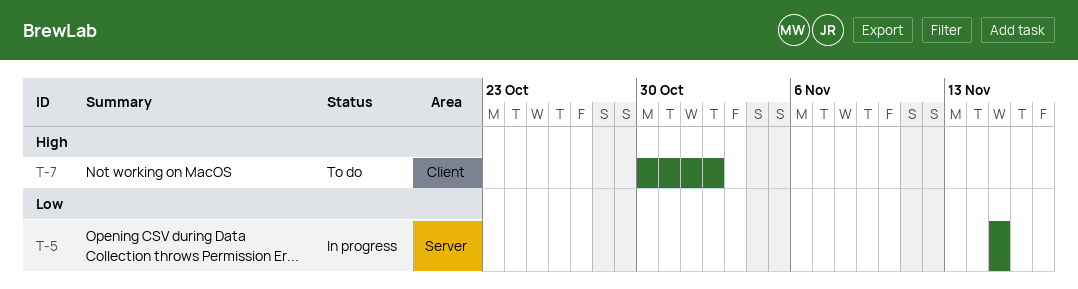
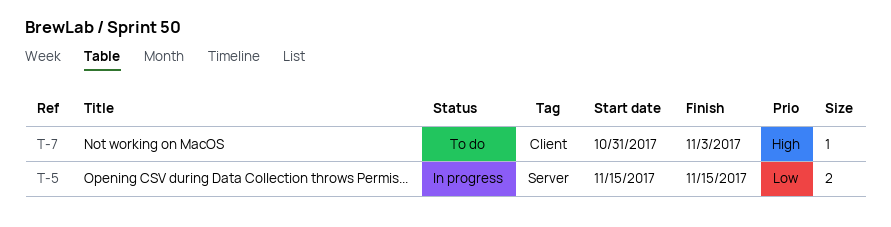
T-7, start: Oct 30 -> Oct 31
T-7, due: Nov 2 -> Nov 3

